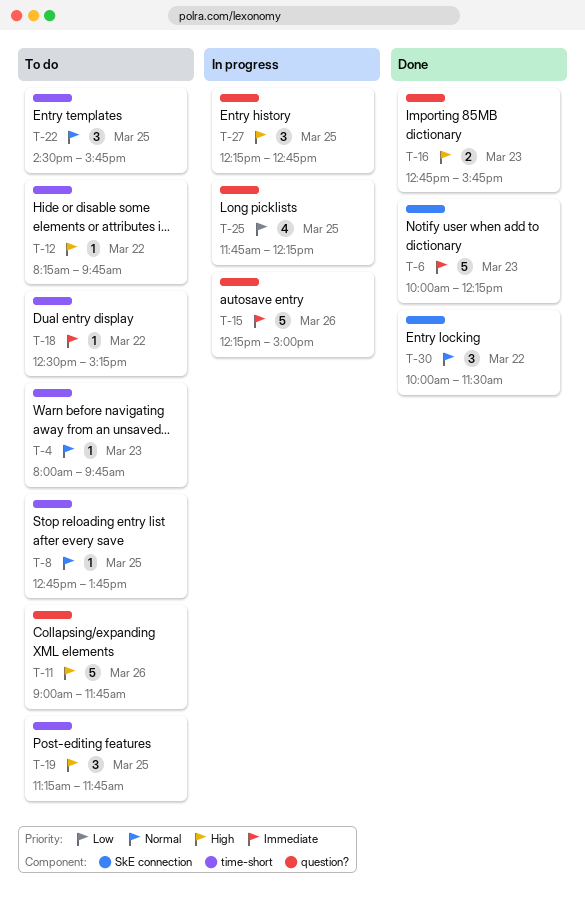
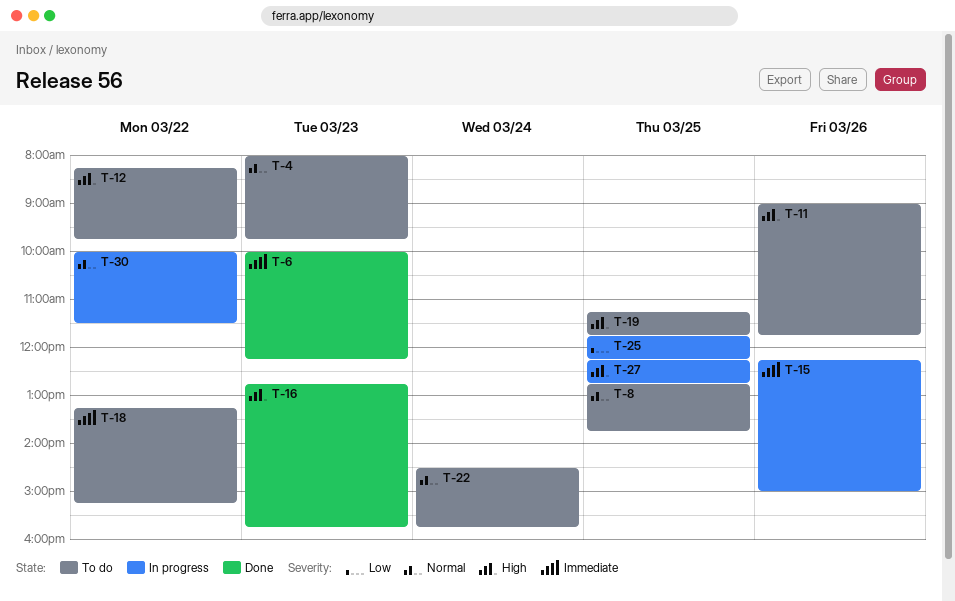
T-18, begins: 12:30 -> 13:15
T-22, day: Mar 25 -> Mar 24
T-30, status: Done -> In progress

